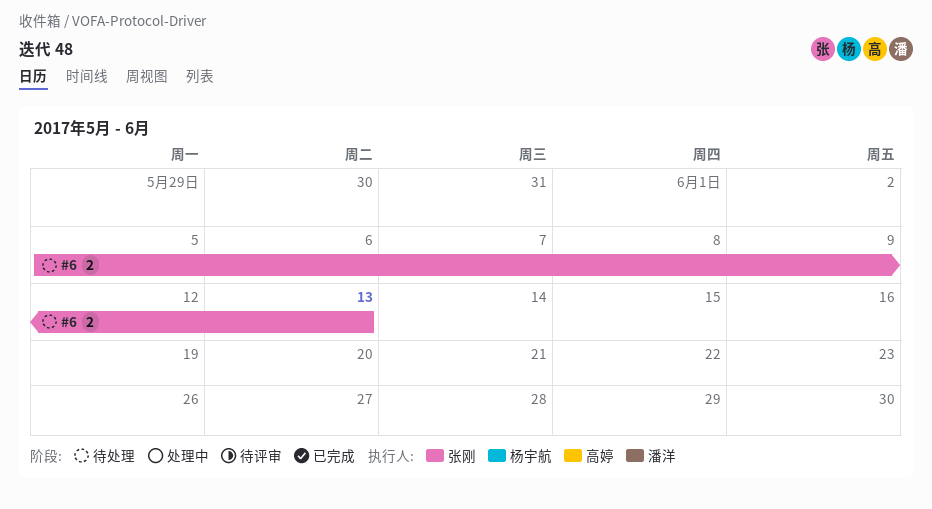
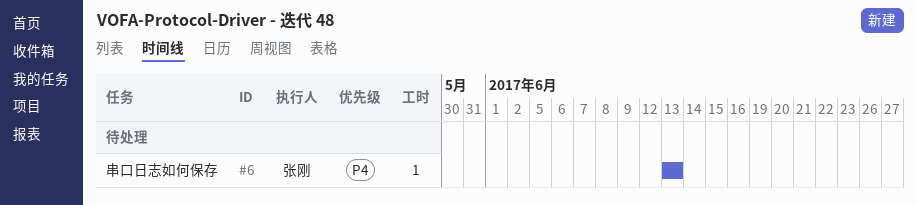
#6, estimate: 2 -> 1
#6, start: Jun 5 -> Jun 13

